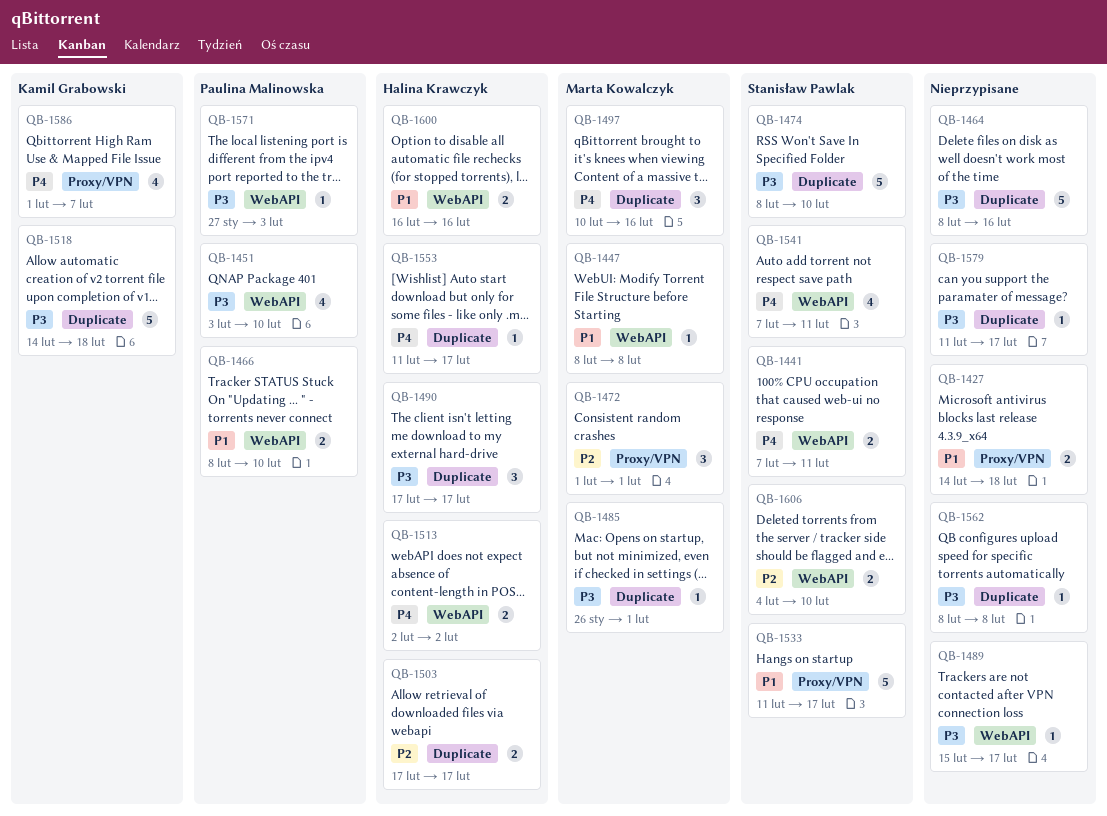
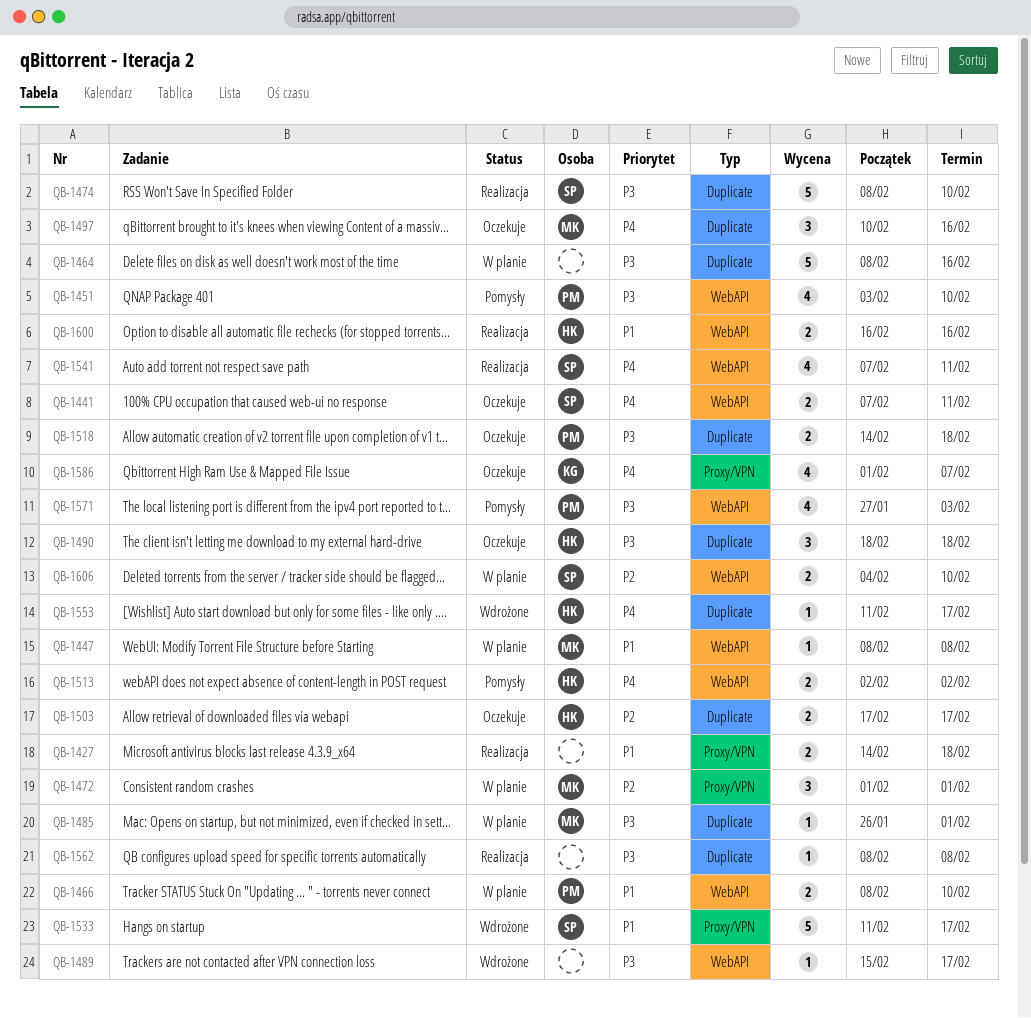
QB-1490, start: Feb 17 -> Feb 18
QB-1490, due: Feb 17 -> Feb 18
QB-1518, owner: Kamil Grabowski -> Paulina Malinowska
QB-1518, estimate: 5 -> 2
QB-1571, estimate: 1 -> 4
QB-1579: present -> none

